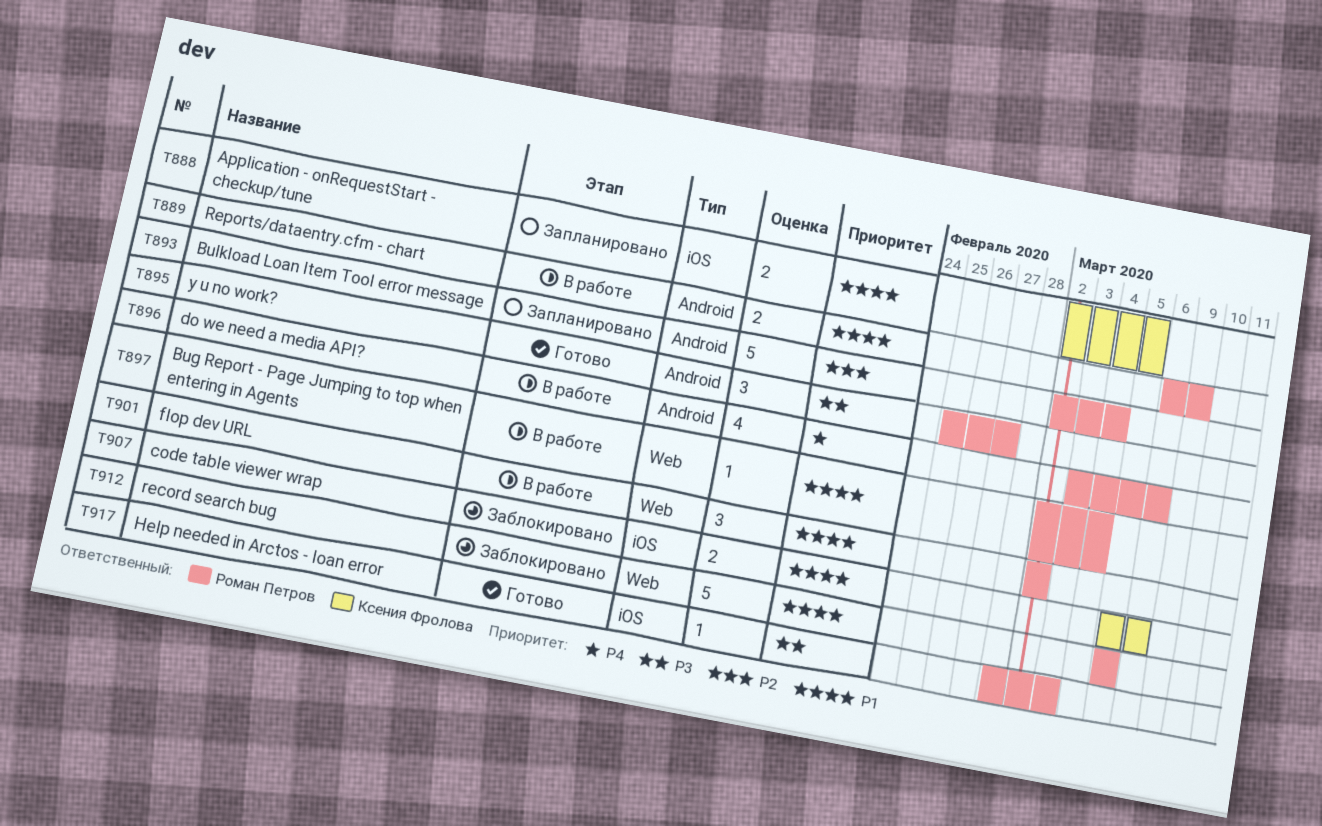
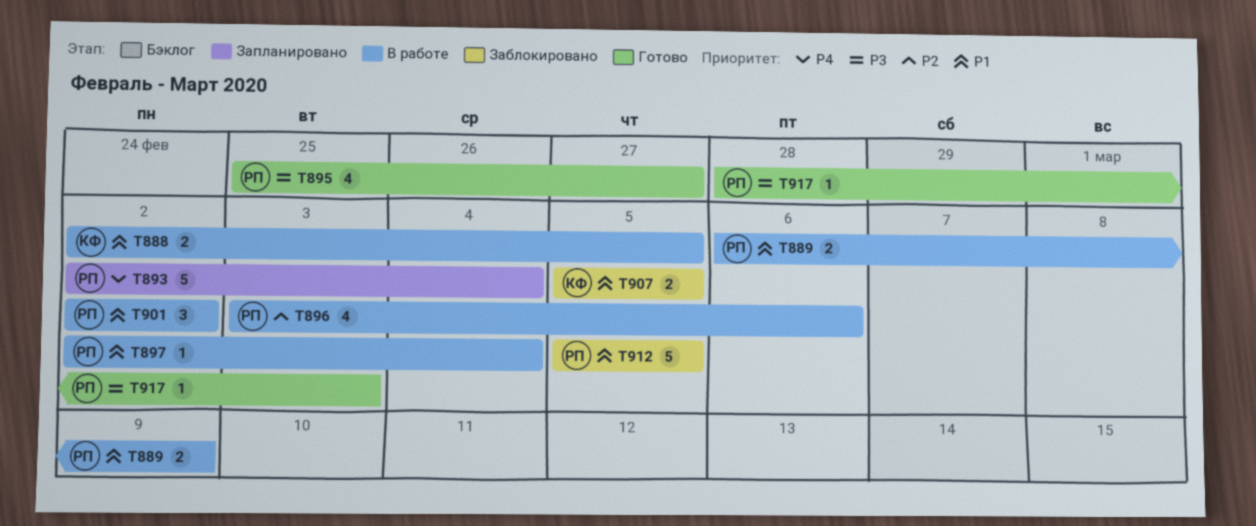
T888, status: Запланировано -> В работе
T893, priority: P2 -> P4
T895, estimate: 3 -> 4
T896, priority: P4 -> P2
T907, due: Mar 6 -> Mar 5

